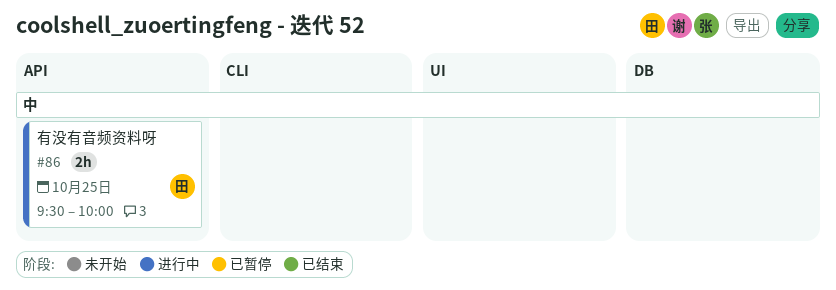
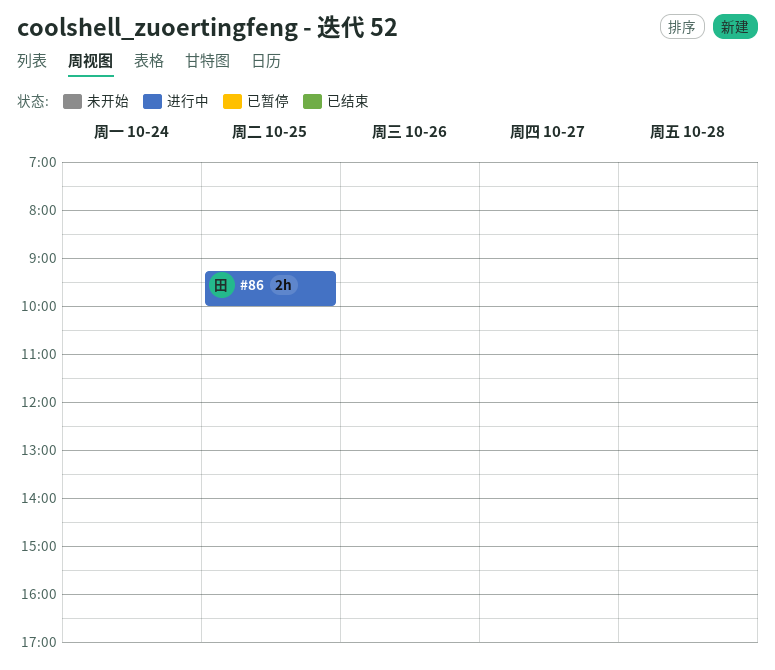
#86, begins: 09:30 -> 09:15

